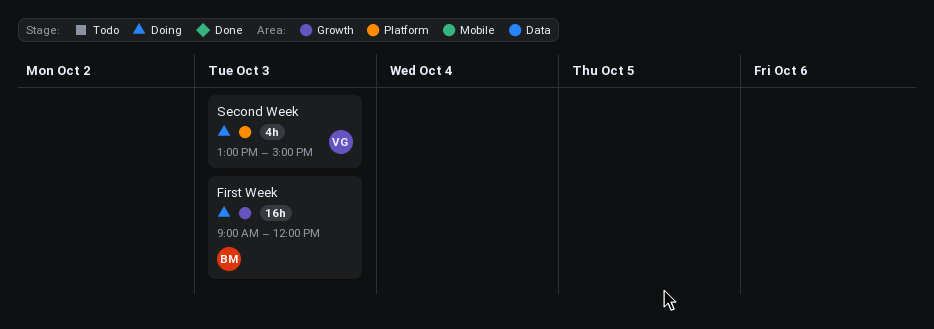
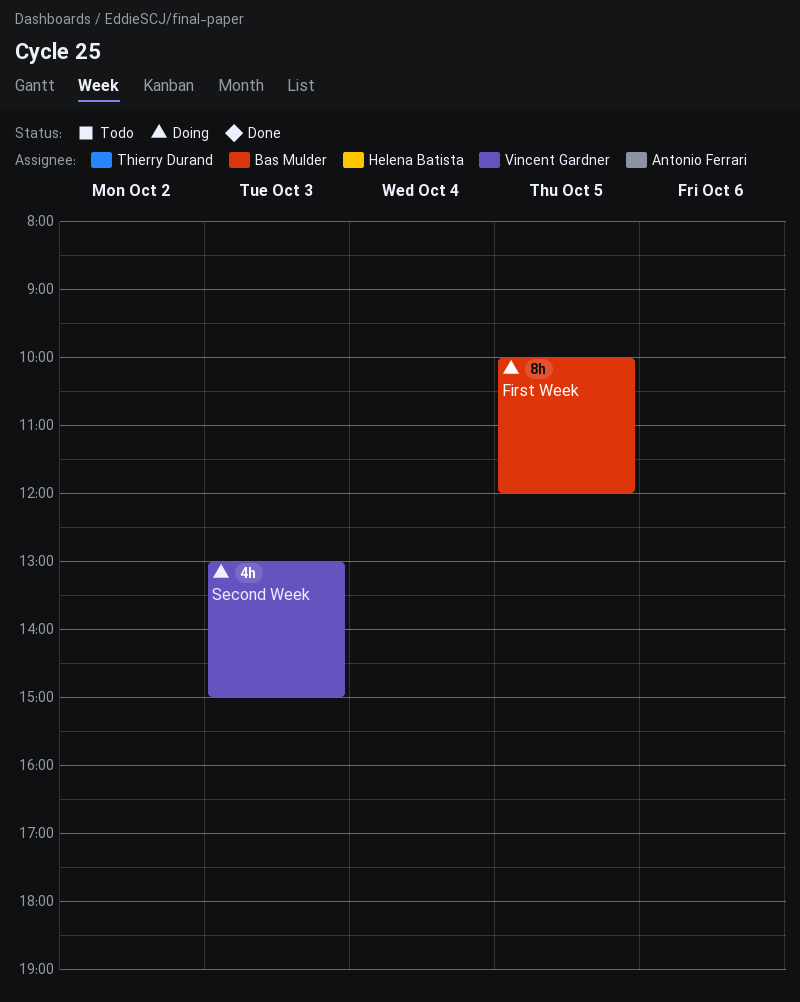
First Week, estimate: 16h -> 8h
First Week, day: Oct 3 -> Oct 5
First Week, begins: 09:00 -> 10:00

